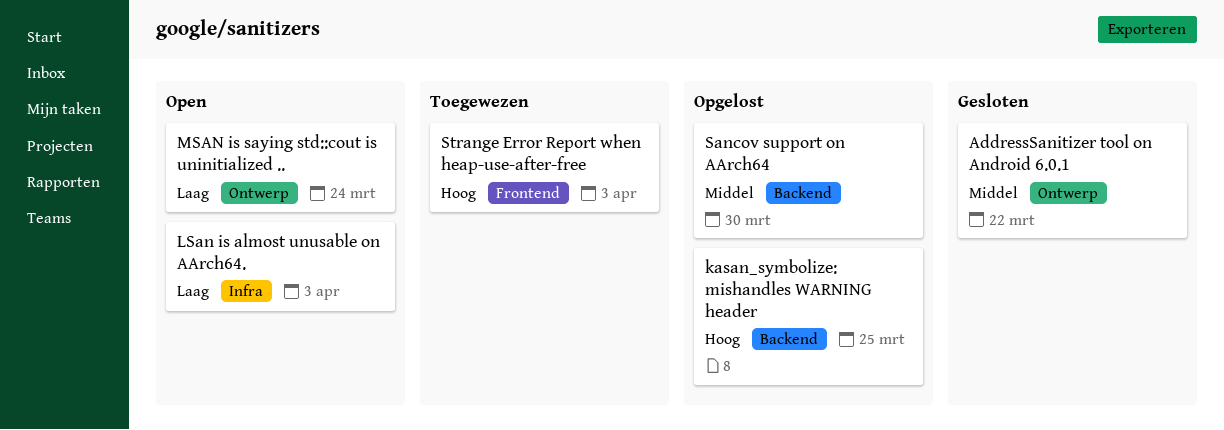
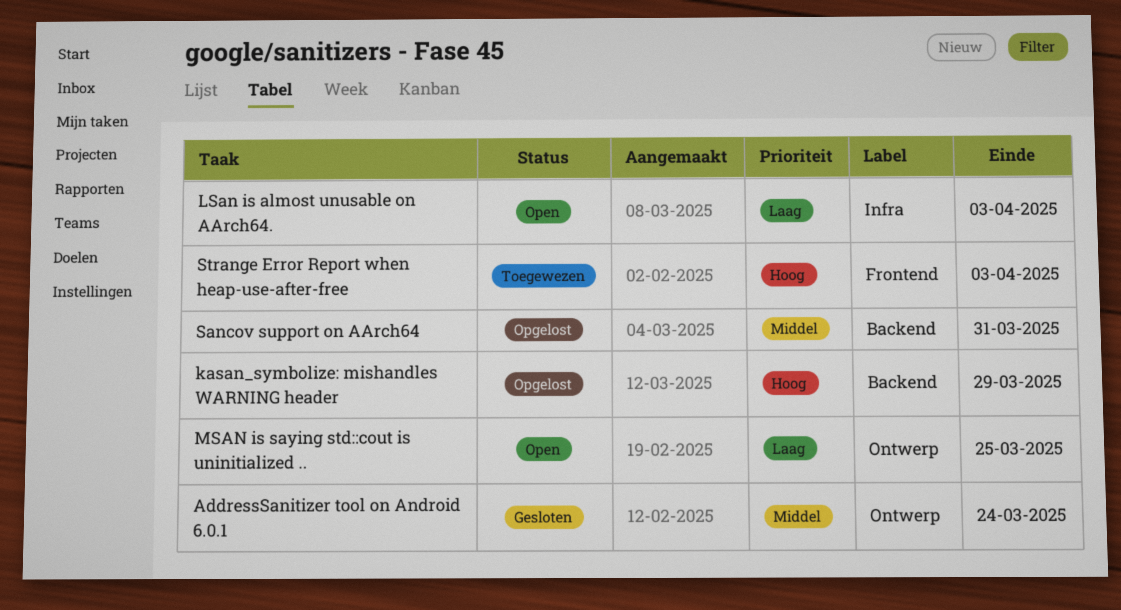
AddressSanitizer tool on Android 6.0.1, due: Mar 22 -> Mar 24
kasan_symbolize: mishandles WARNING header, due: Mar 25 -> Mar 29
MSAN is saying std::cout is uninitialized .., due: Mar 24 -> Mar 25
Sancov support on AArch64, due: Mar 30 -> Mar 31

